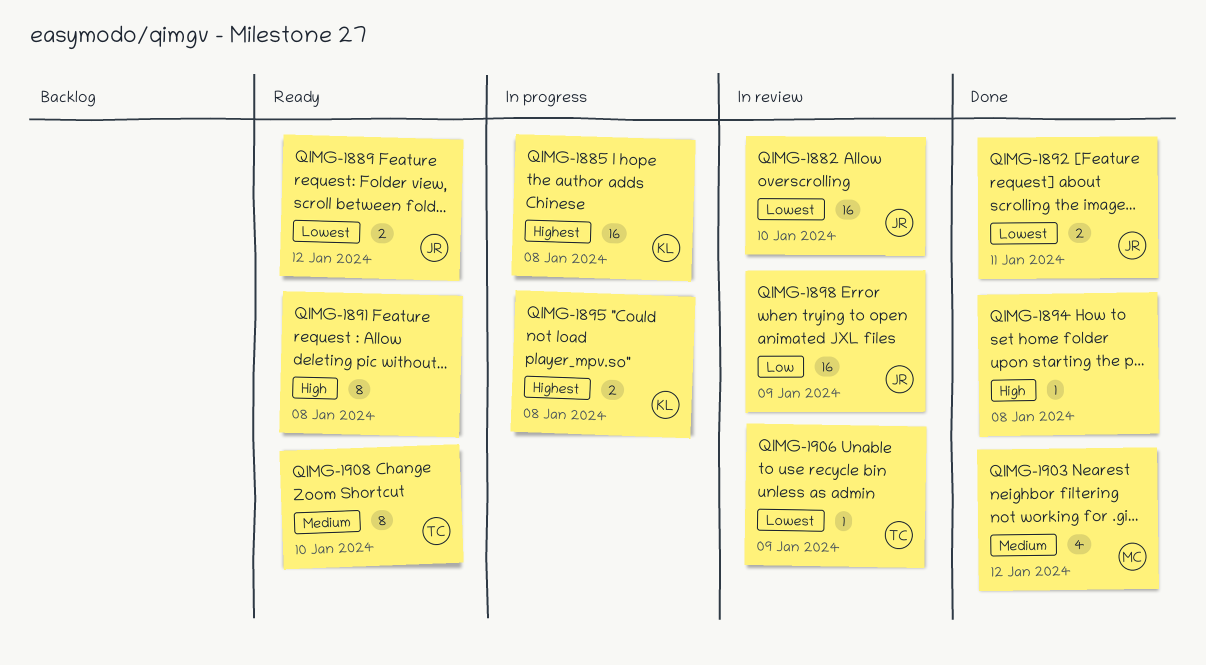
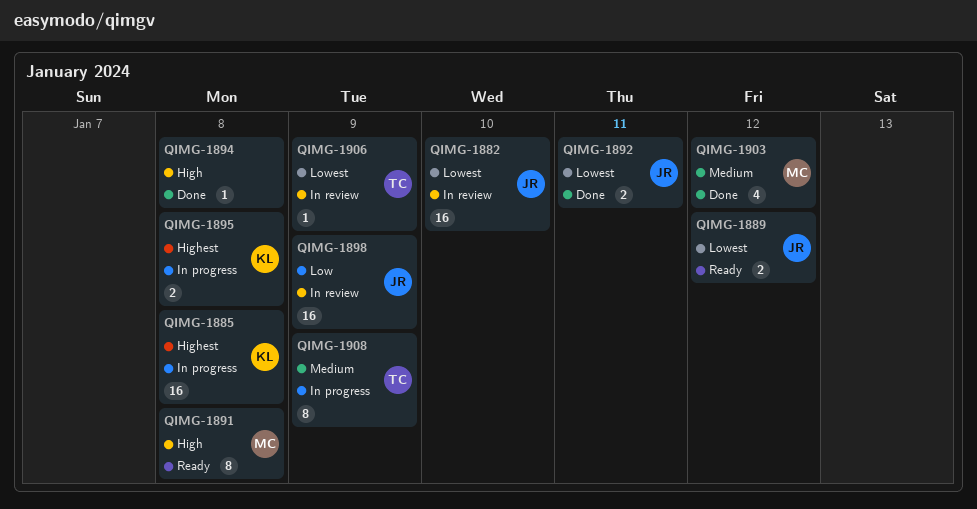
QIMG-1891, owner: none -> MC
QIMG-1908, status: Ready -> In progress
QIMG-1908, due: Jan 10 -> Jan 9

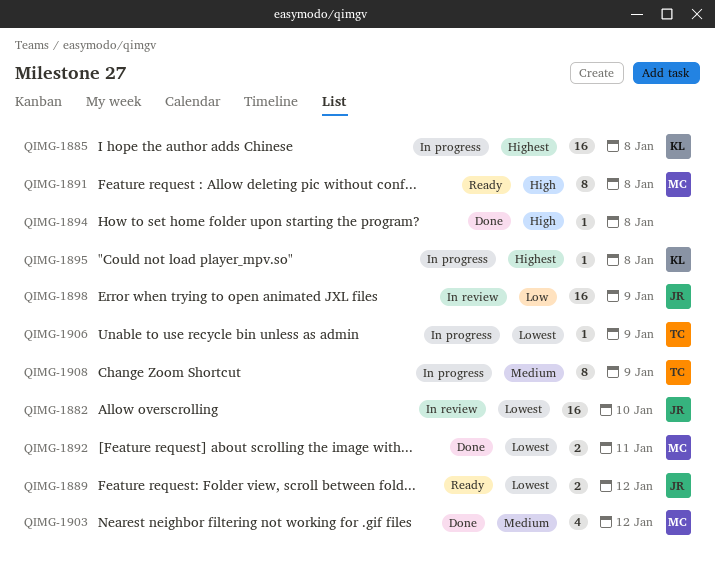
QIMG-1892, owner: JR -> MC
QIMG-1895, estimate: 2 -> 1
QIMG-1906, status: In review -> In progress

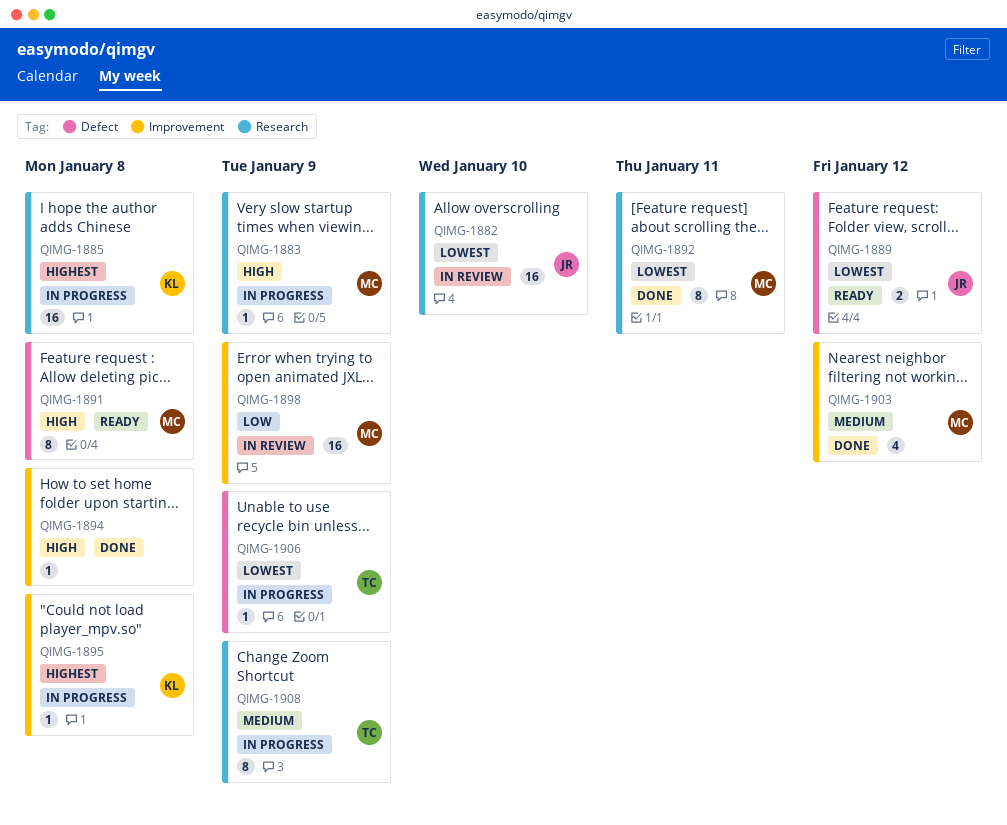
QIMG-1883: none -> present
QIMG-1892, estimate: 2 -> 8
QIMG-1898, owner: JR -> MC

